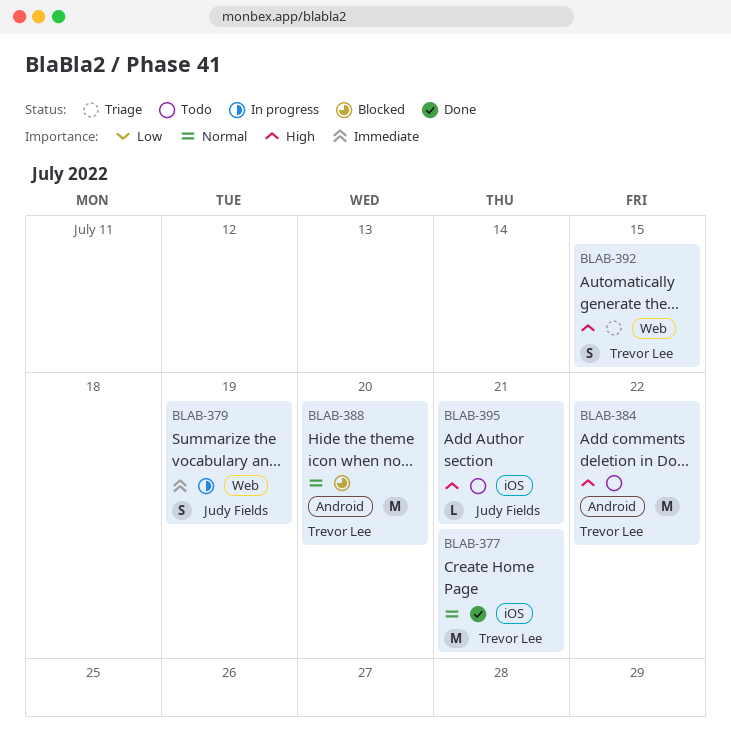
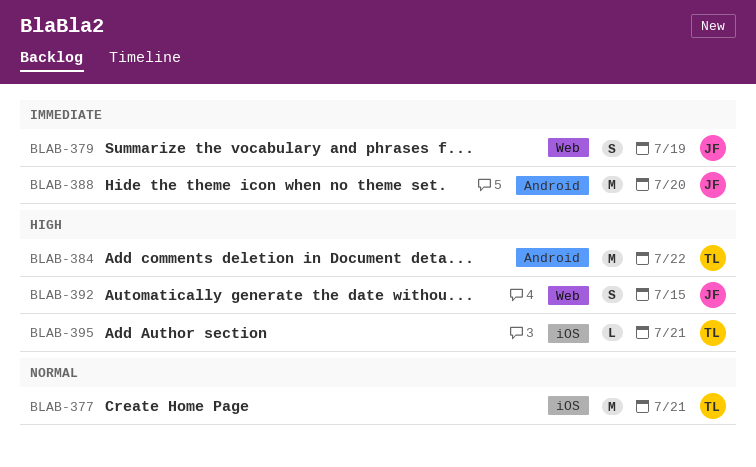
BLAB-388, owner: Trevor Lee -> Judy Fields
BLAB-388, priority: Normal -> Immediate
BLAB-392, owner: Trevor Lee -> Judy Fields
BLAB-395, owner: Judy Fields -> Trevor Lee

